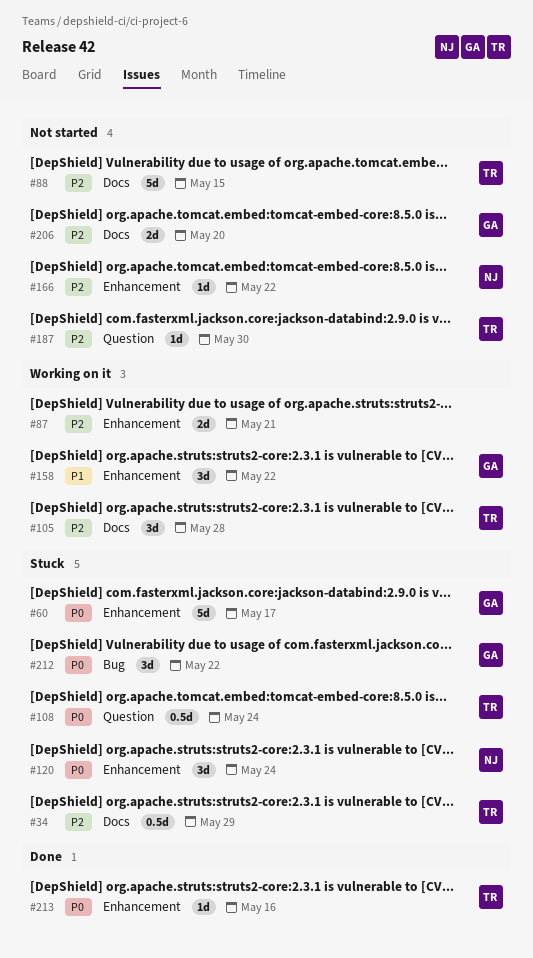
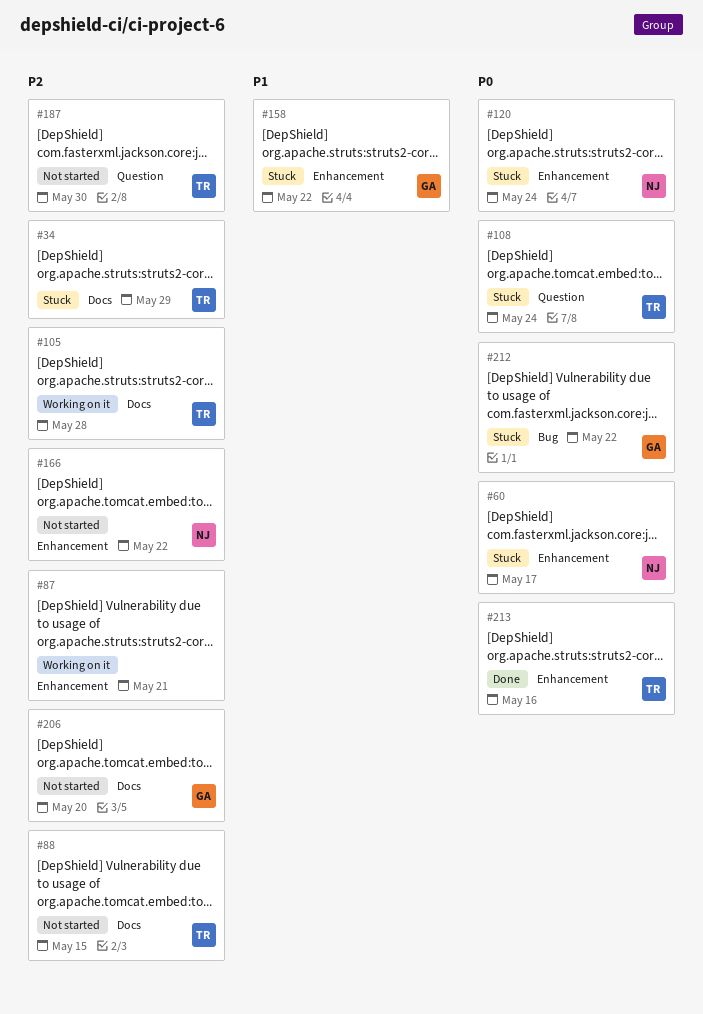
#60, owner: GA -> NJ
#158, status: Working on it -> Stuck

